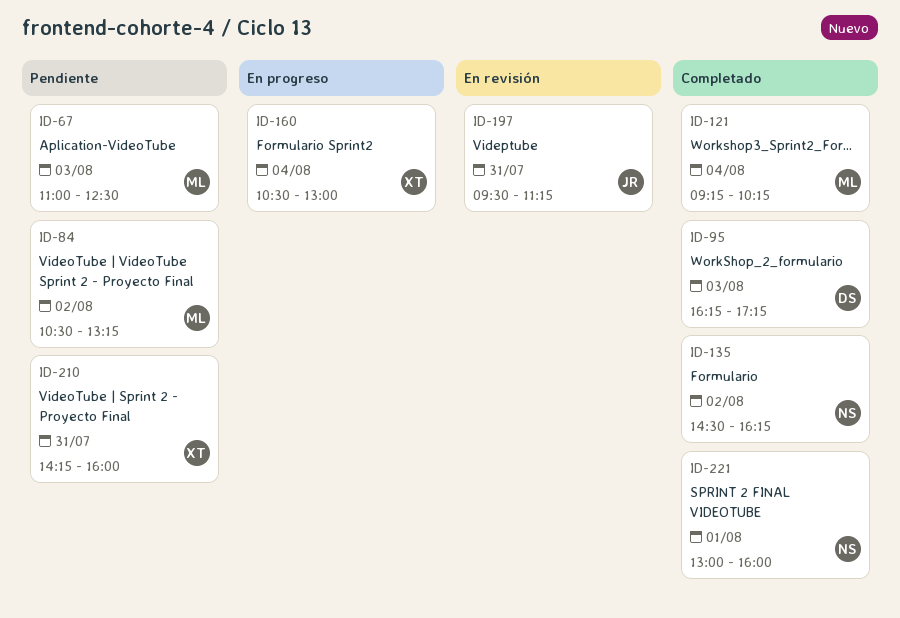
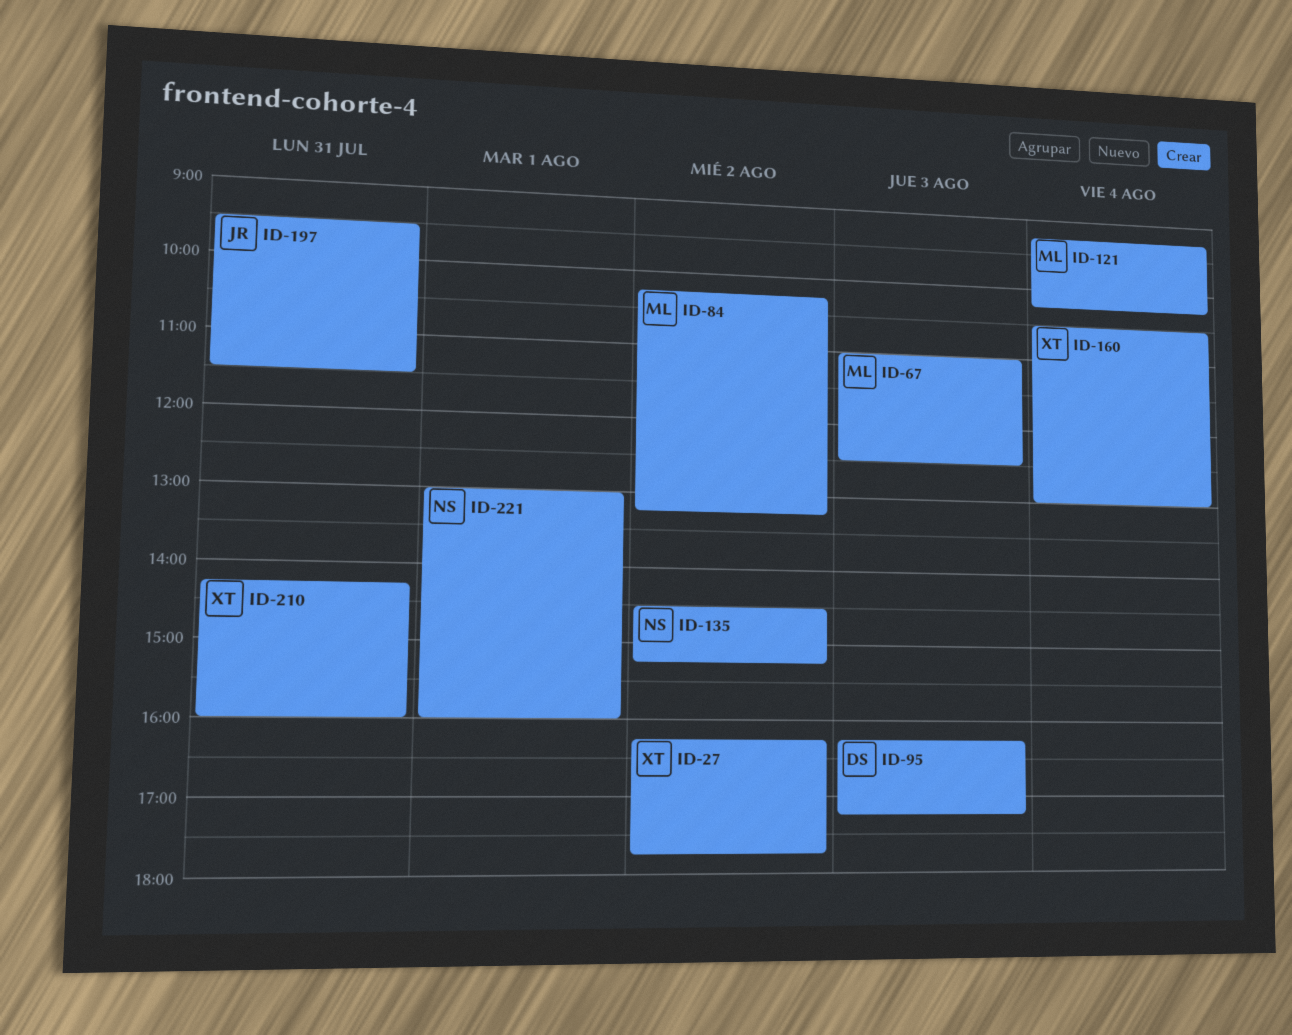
ID-27: none -> present
ID-84, begins: 10:30 -> 10:15
ID-135, ends: 16:15 -> 15:15
ID-197, ends: 11:15 -> 11:30

